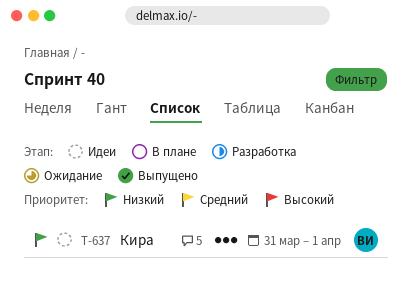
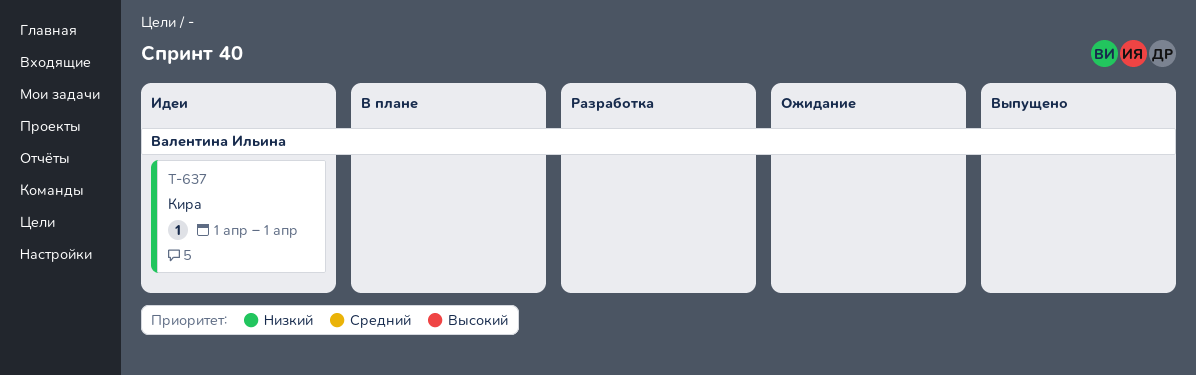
T-637, estimate: 3 -> 1
T-637, start: Mar 31 -> Apr 1

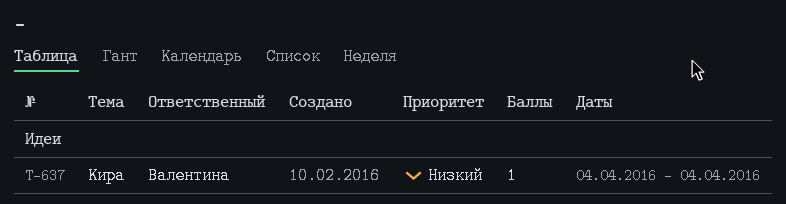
T-637, start: Apr 1 -> Apr 4
T-637, due: Apr 1 -> Apr 4

